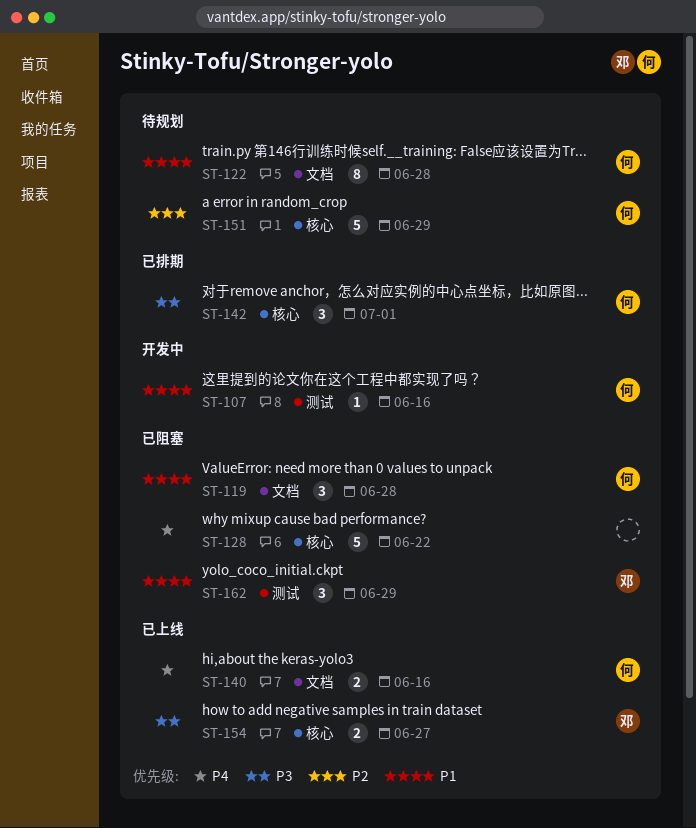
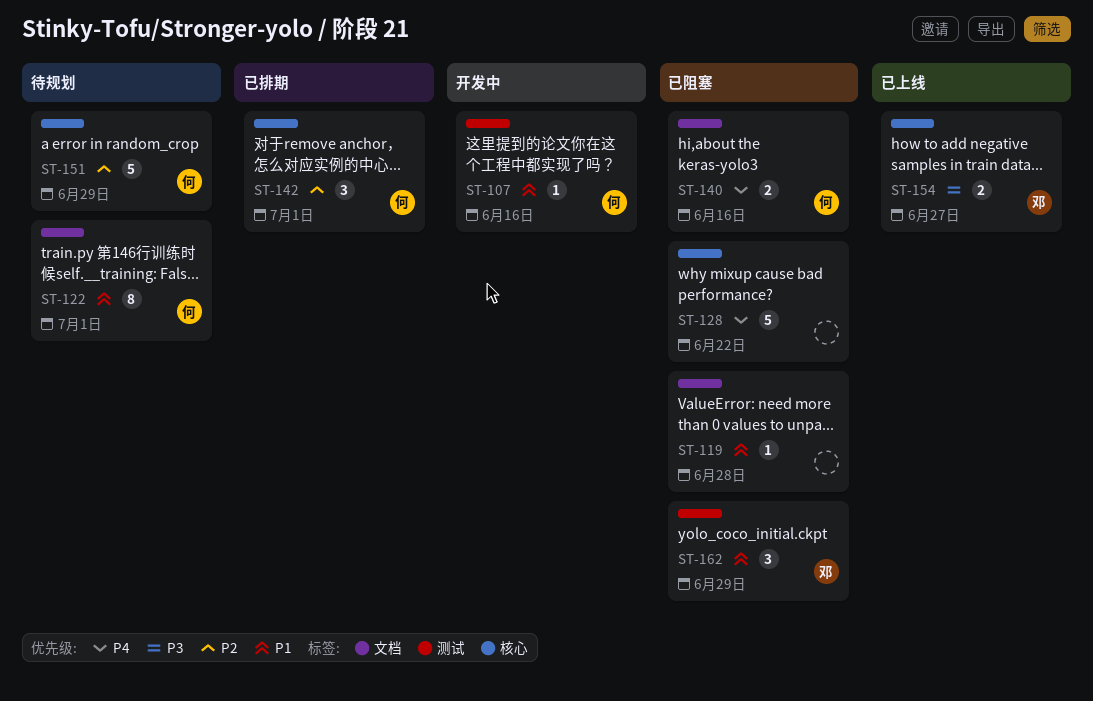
ST-119, owner: 何 -> none
ST-119, estimate: 3 -> 1
ST-122, due: Jun 28 -> Jul 1
ST-140, status: 已上线 -> 已阻塞
ST-142, priority: P3 -> P2

